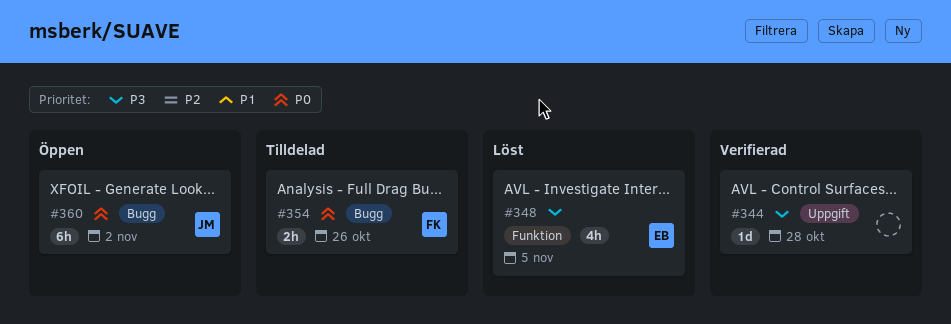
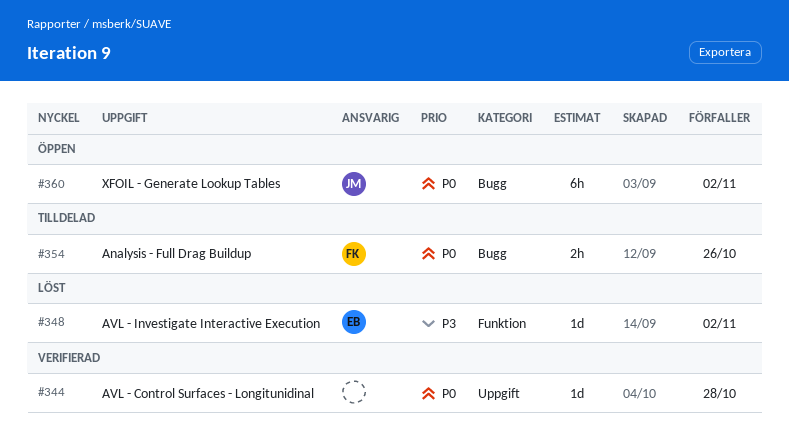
#344, priority: P3 -> P0
#348, estimate: 4h -> 1d
#348, due: Nov 5 -> Nov 2

